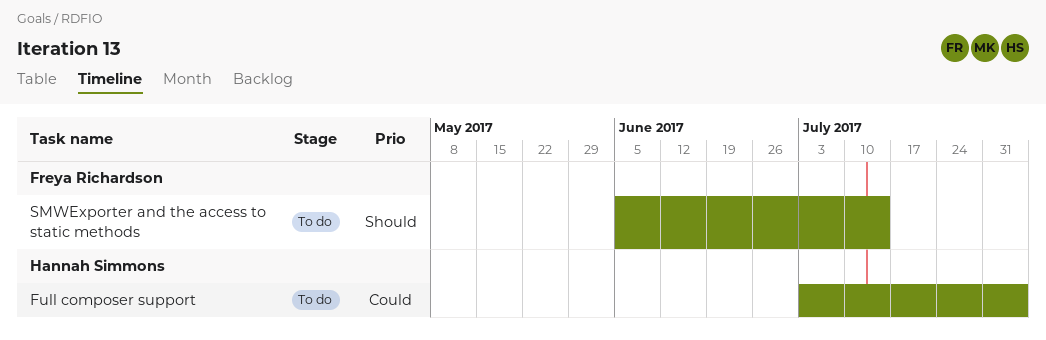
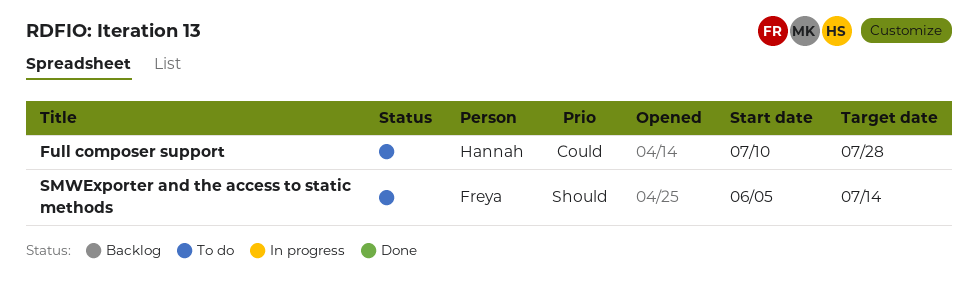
Full composer support, start: Jul 3 -> Jul 10
Full composer support, due: Aug 4 -> Jul 28

